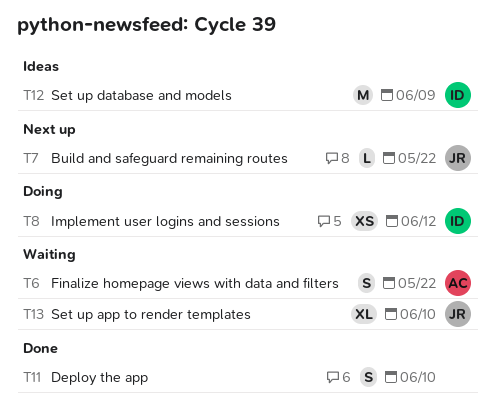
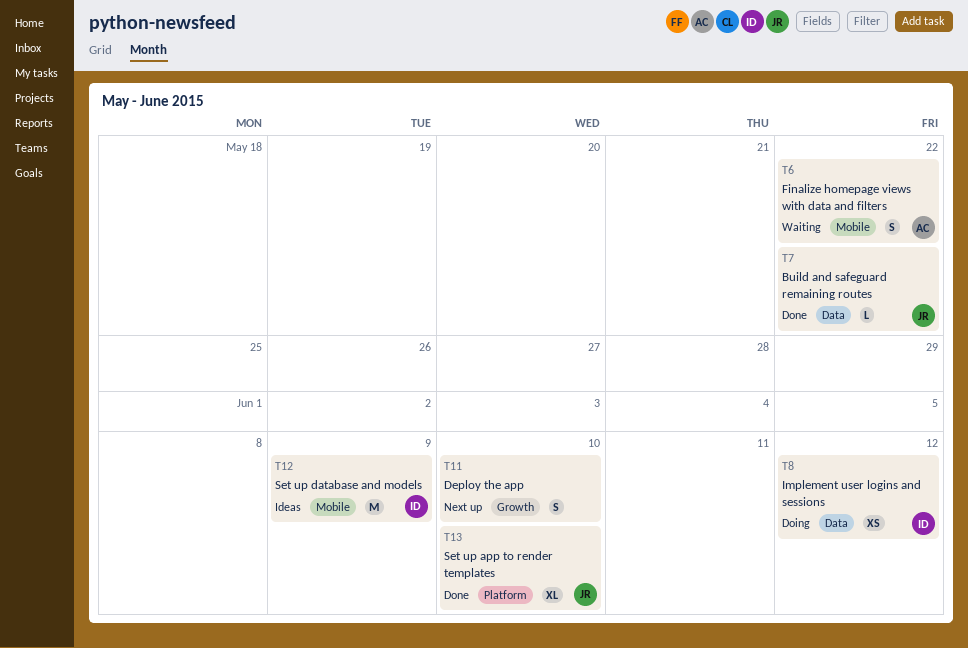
T7, status: Next up -> Done
T11, status: Done -> Next up
T13, status: Waiting -> Done

